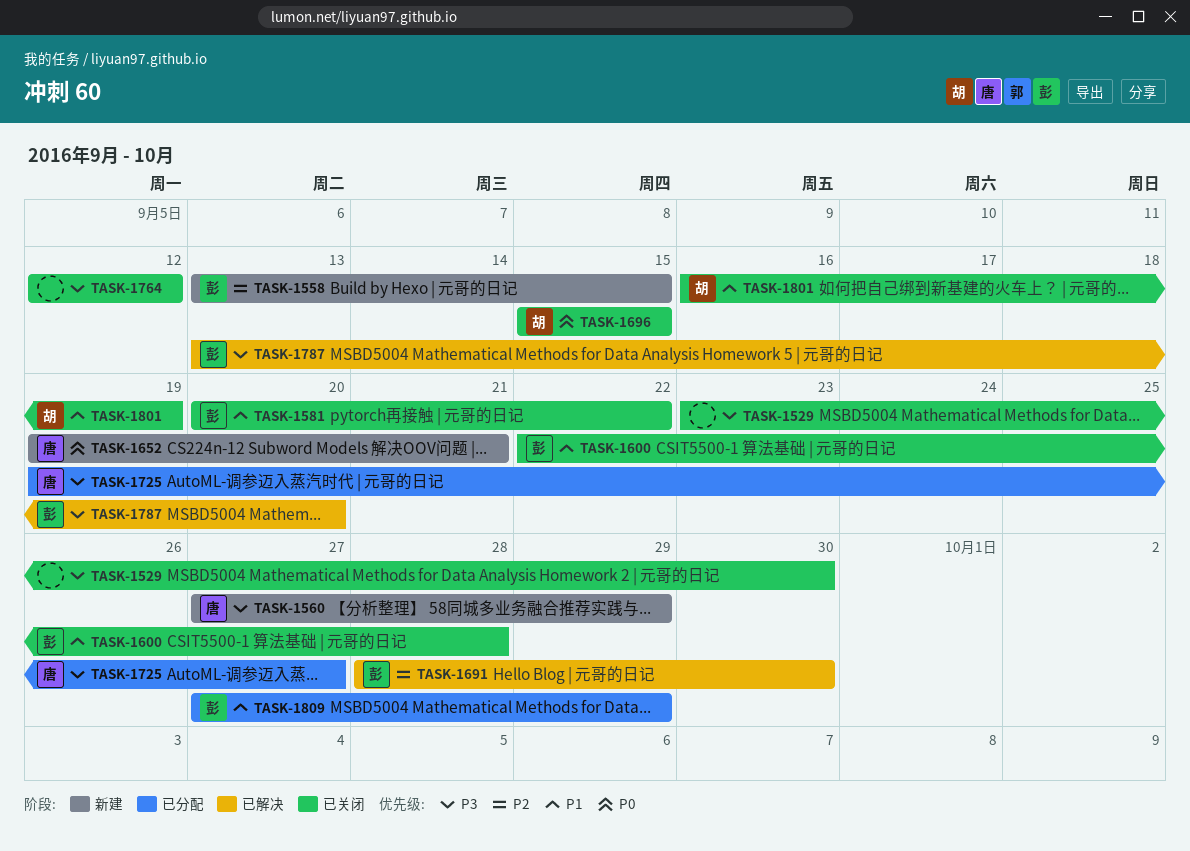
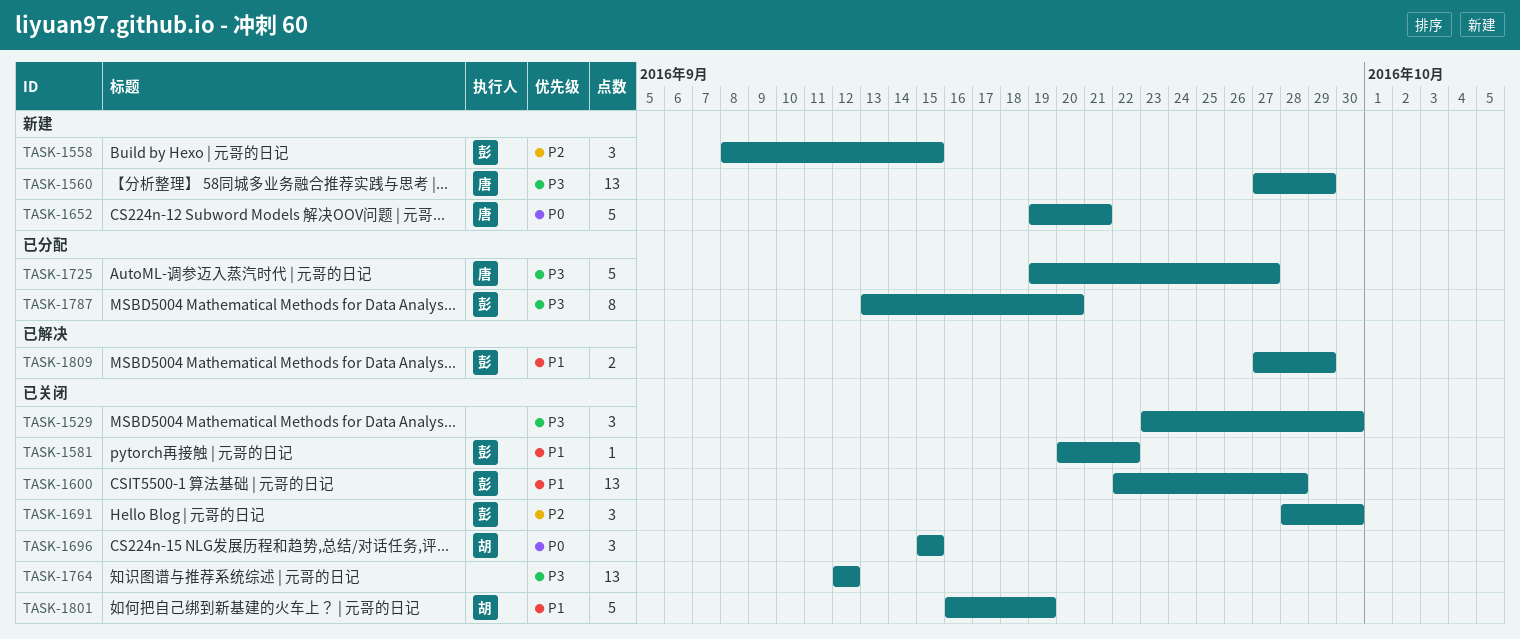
TASK-1558, start: Sep 13 -> Sep 8
TASK-1691, status: 已解决 -> 已关闭
TASK-1787, status: 已解决 -> 已分配
TASK-1809, status: 已分配 -> 已解决

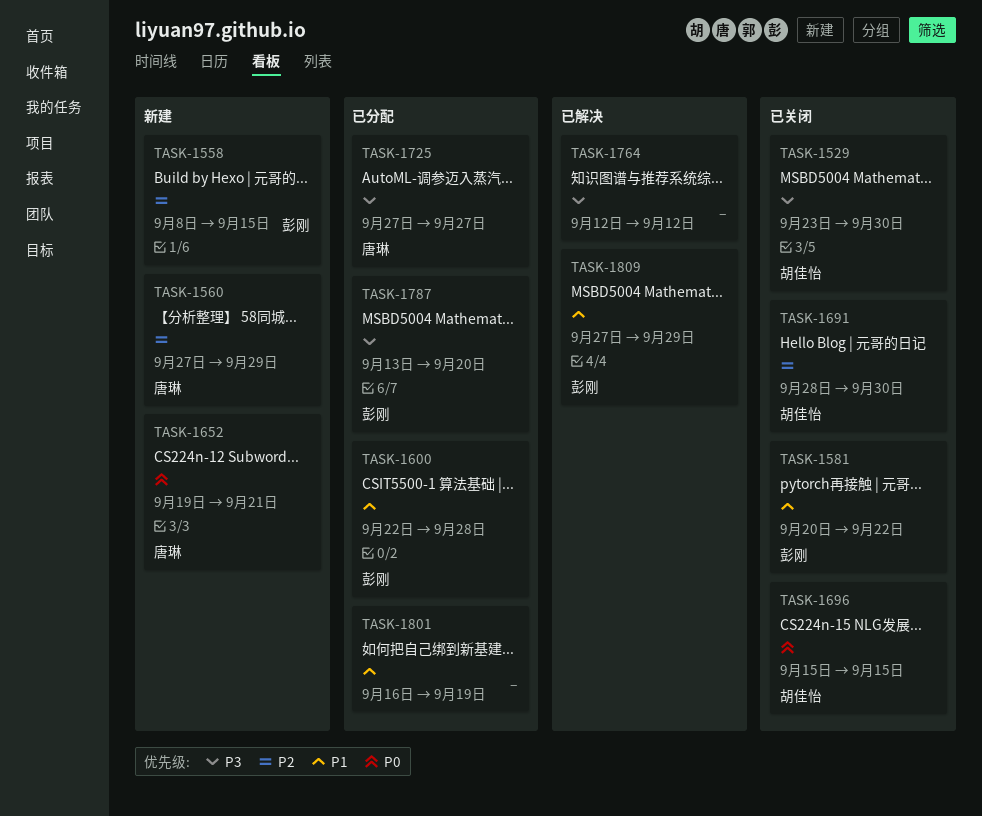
TASK-1529, owner: none -> 胡佳怡
TASK-1560, priority: P3 -> P2
TASK-1600, status: 已关闭 -> 已分配
TASK-1691, owner: 彭刚 -> 胡佳怡
TASK-1725, start: Sep 19 -> Sep 27
TASK-1764, status: 已关闭 -> 已解决
TASK-1801, status: 已关闭 -> 已分配
TASK-1801, owner: 胡佳怡 -> none

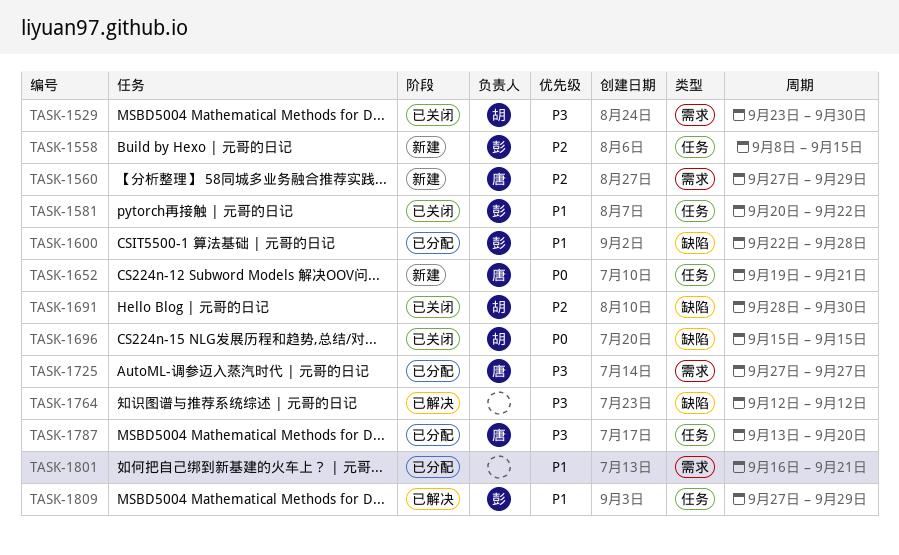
TASK-1787, owner: 彭刚 -> 唐琳
TASK-1801, due: Sep 19 -> Sep 21

